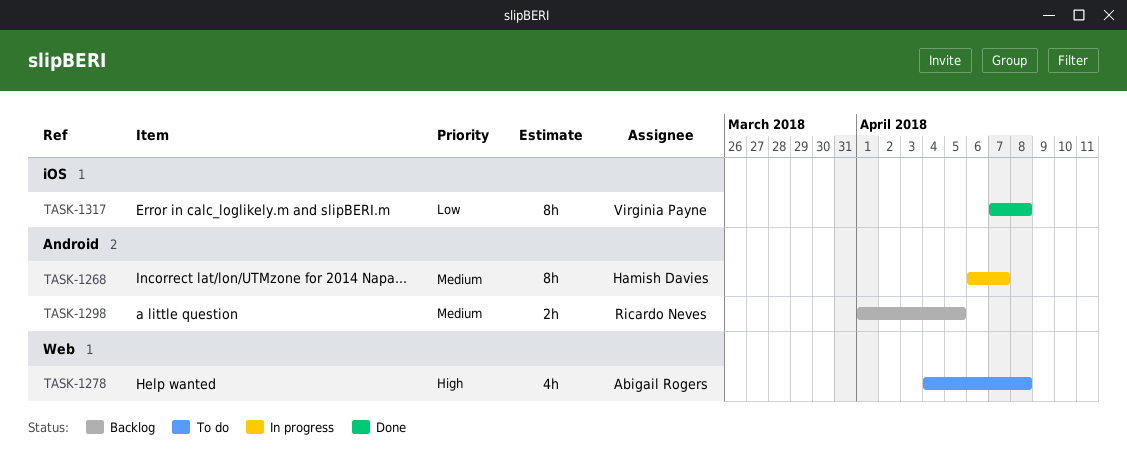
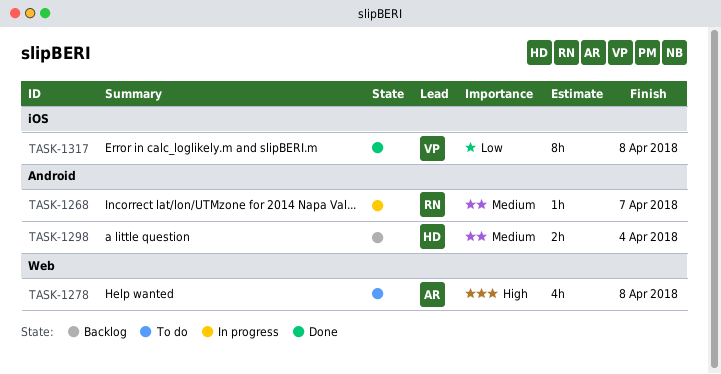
TASK-1268, owner: Hamish Davies -> Ricardo Neves
TASK-1268, estimate: 8h -> 1h
TASK-1298, owner: Ricardo Neves -> Hamish Davies
TASK-1298, due: Apr 5 -> Apr 4

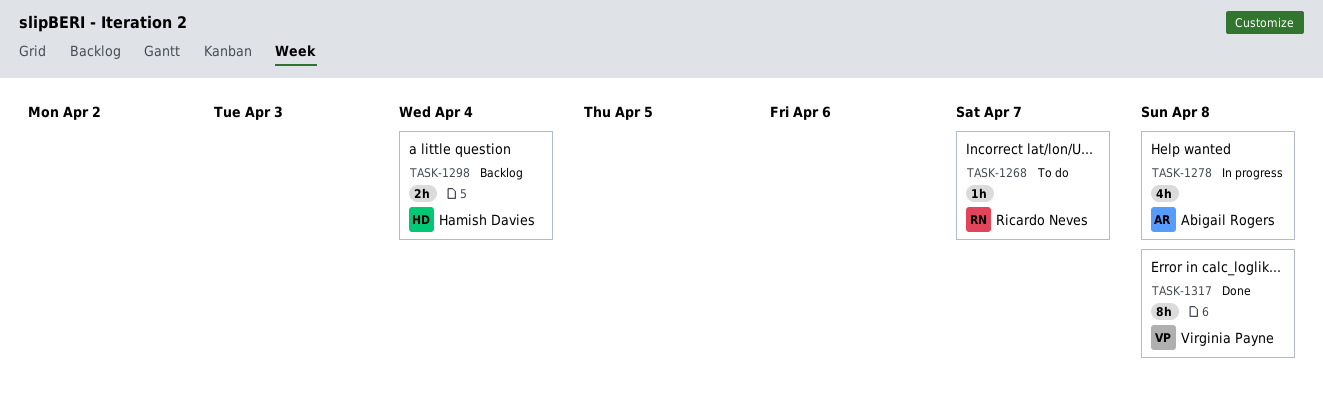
TASK-1268, status: In progress -> To do
TASK-1278, status: To do -> In progress

